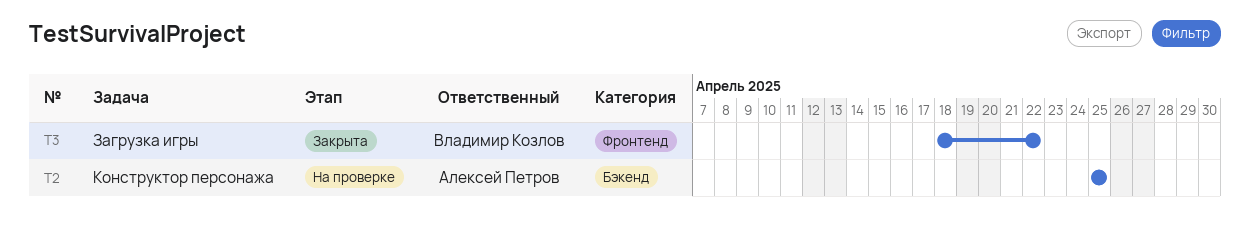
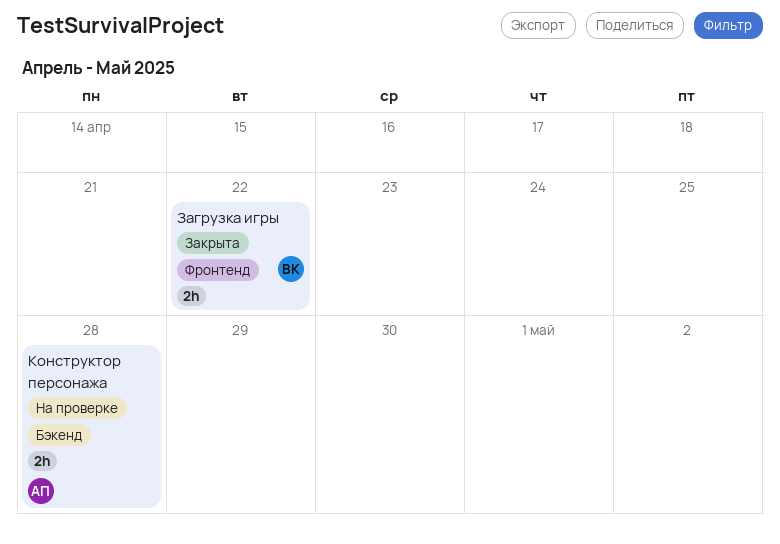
Конструктор персонажа, due: Apr 25 -> Apr 28

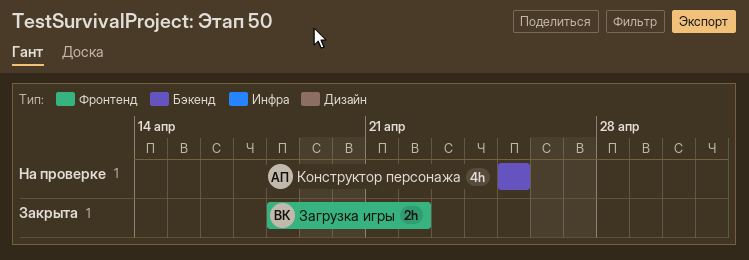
Конструктор персонажа, estimate: 2h -> 4h
Конструктор персонажа, due: Apr 28 -> Apr 25

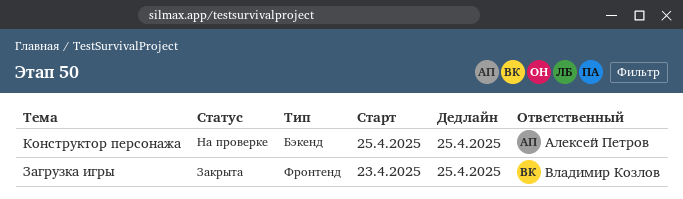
Загрузка игры, start: Apr 18 -> Apr 23
Загрузка игры, due: Apr 22 -> Apr 25

